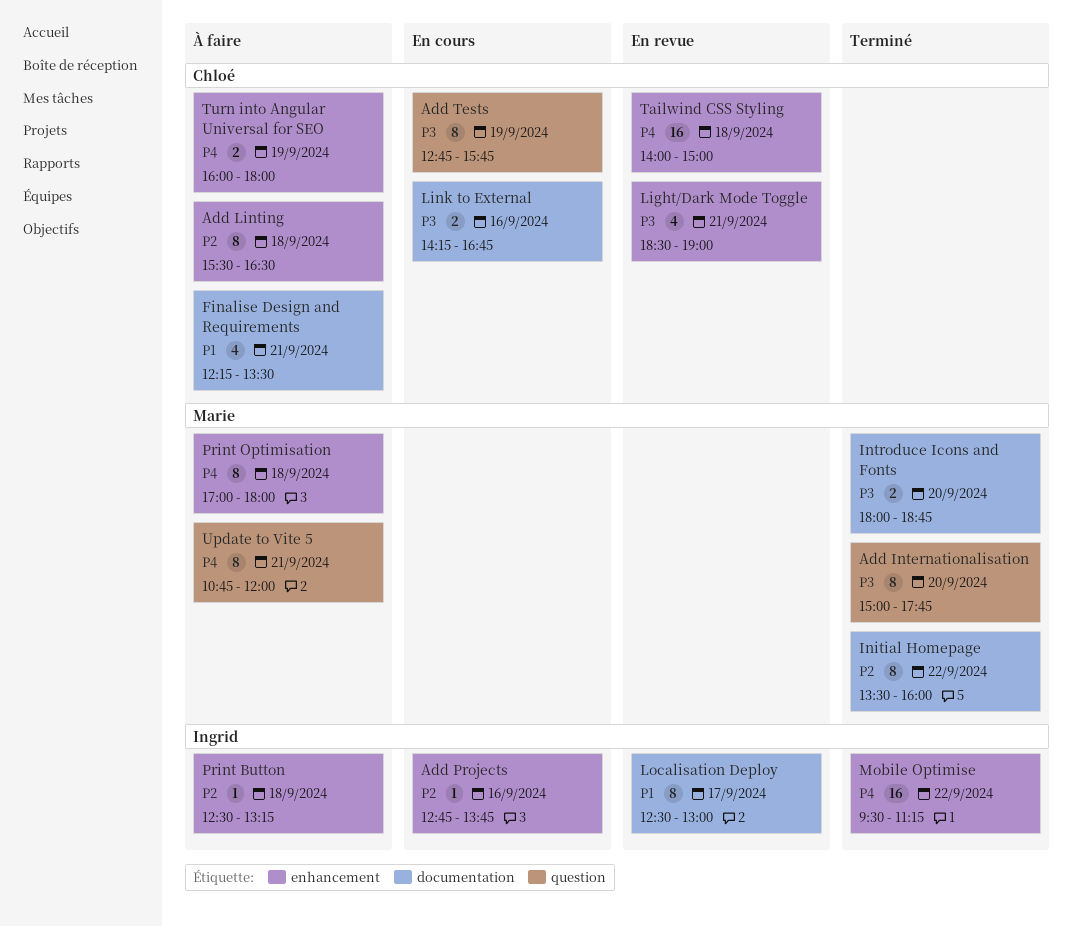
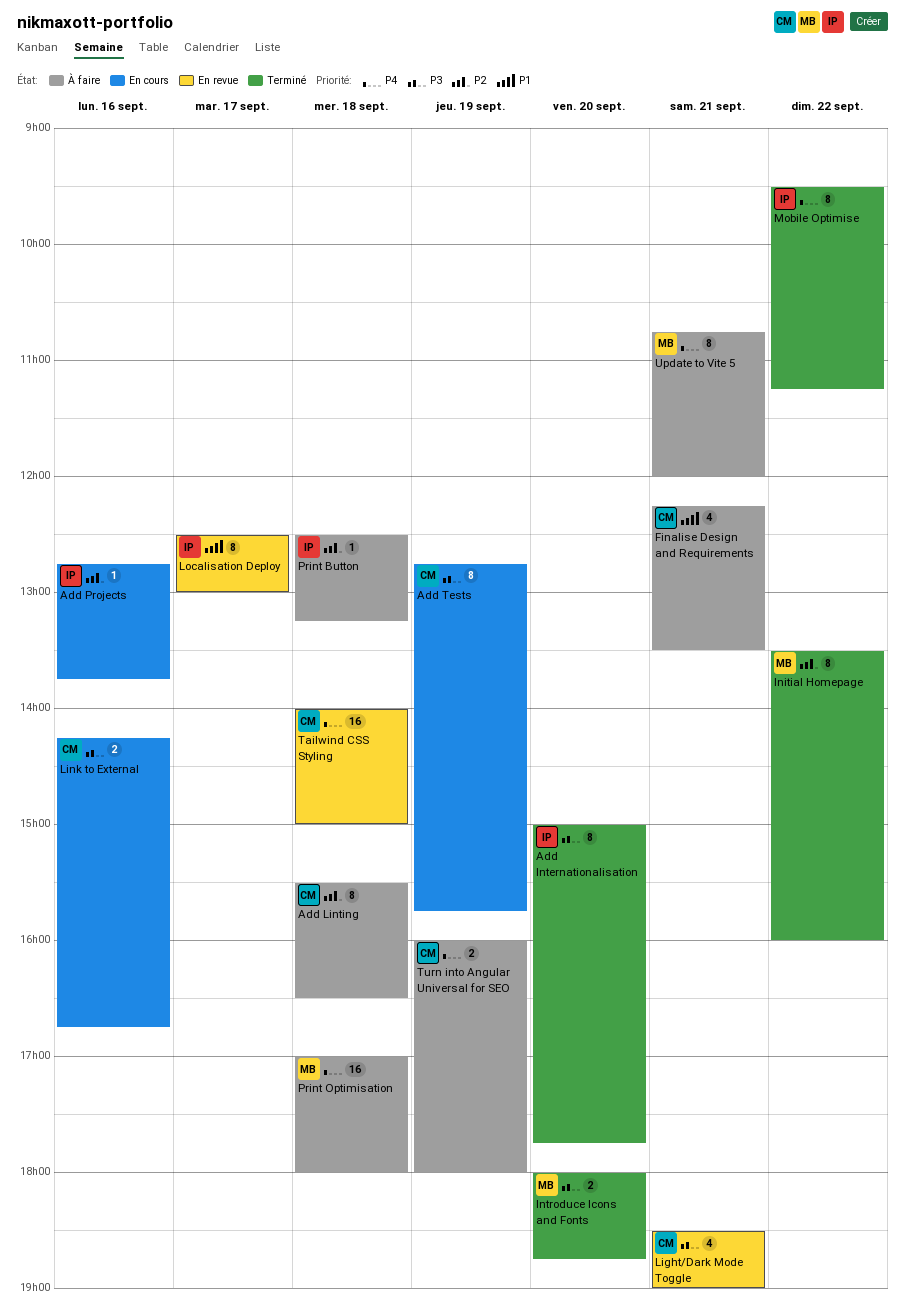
Add Internationalisation, owner: Marie -> Ingrid
Mobile Optimise, estimate: 16 -> 8
Print Optimisation, estimate: 8 -> 16

